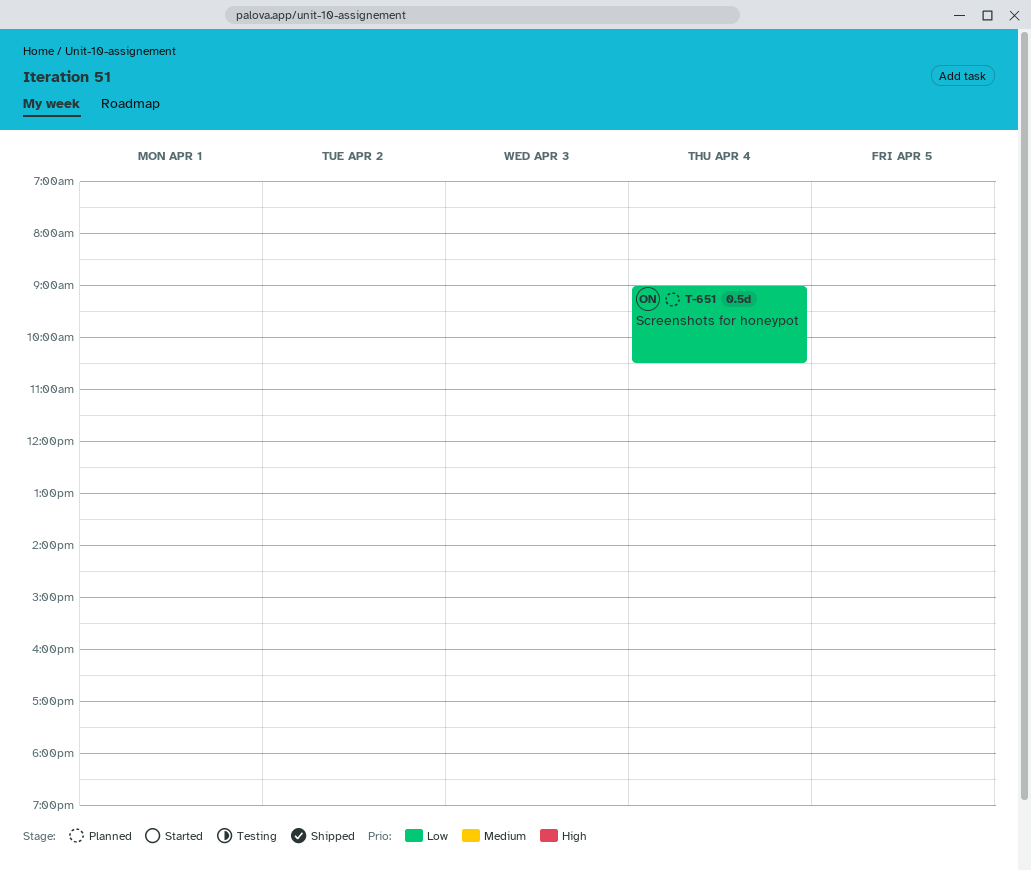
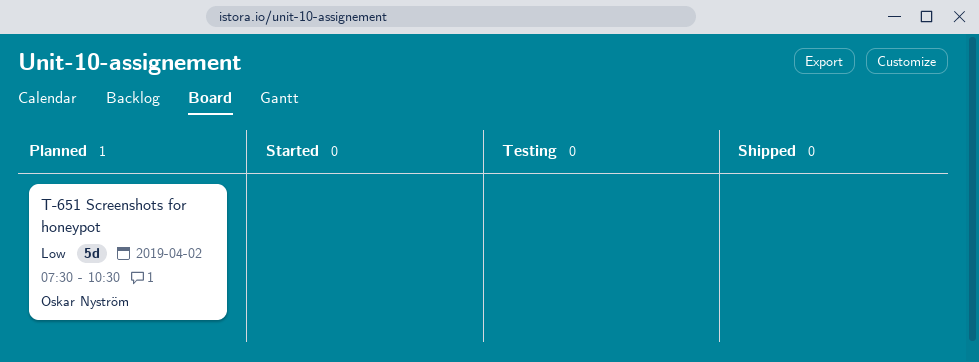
T-651, estimate: 0.5d -> 5d
T-651, day: Apr 4 -> Apr 2
T-651, begins: 09:00 -> 07:30

